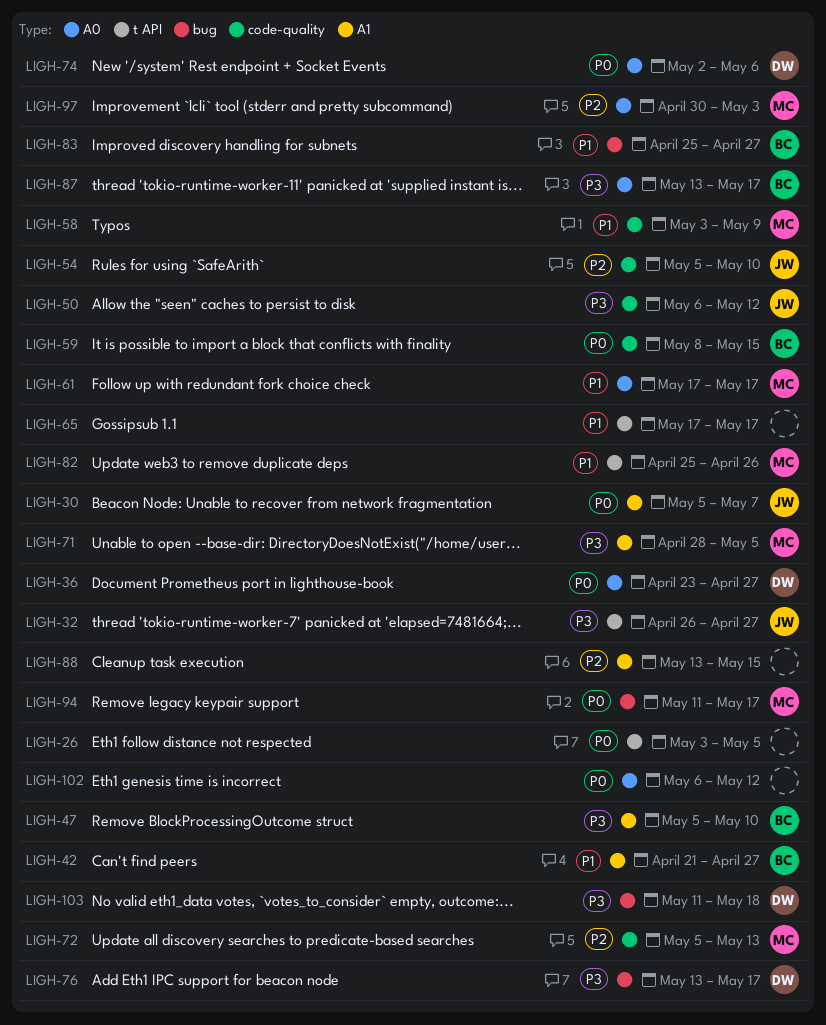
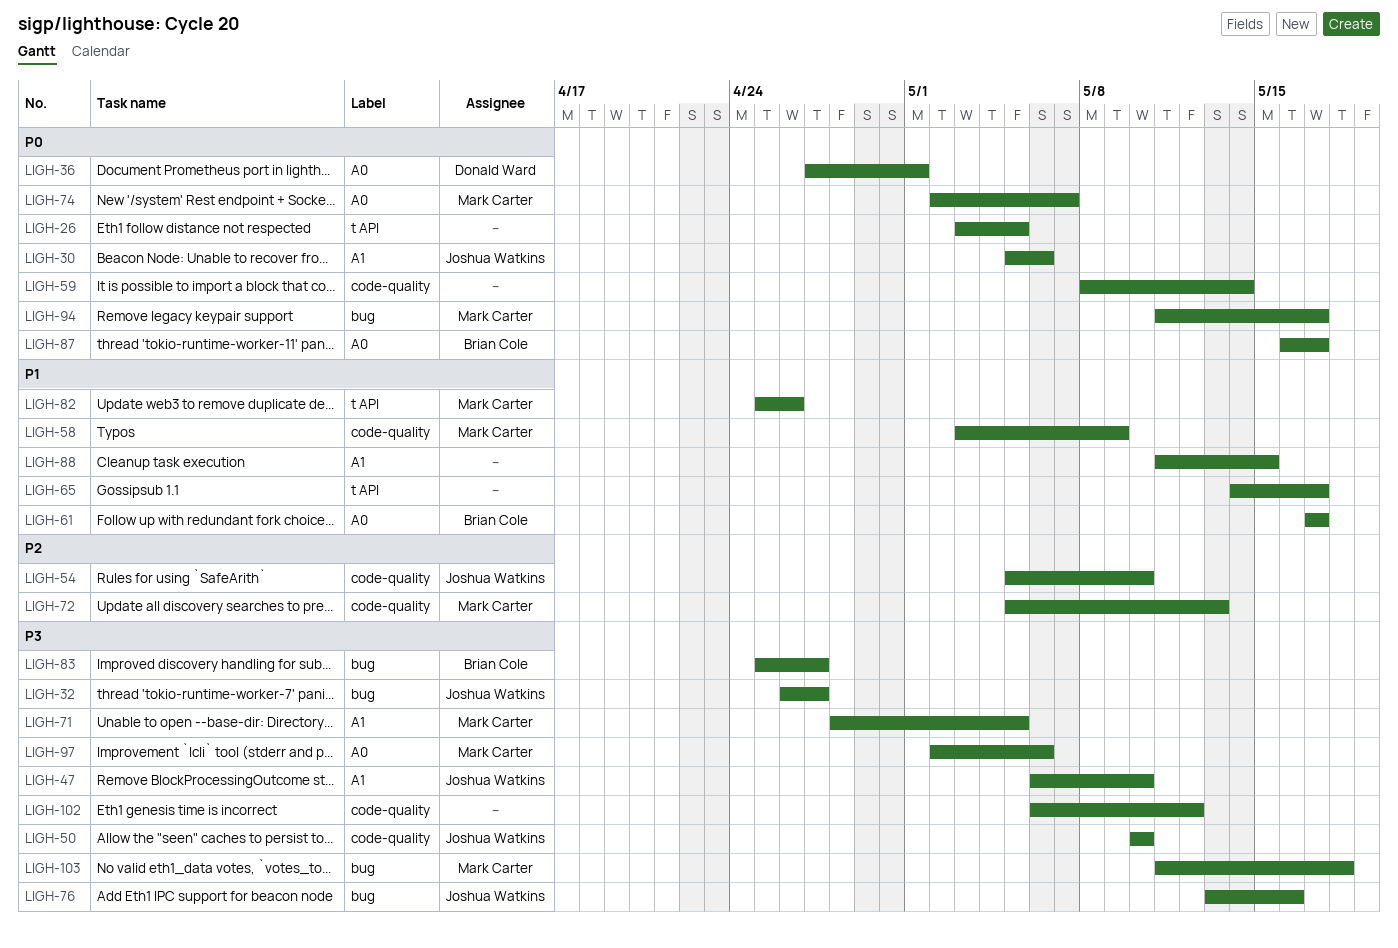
LIGH-30, due: May 7 -> May 6
LIGH-32, label: t API -> bug
LIGH-36, start: Apr 23 -> Apr 27
LIGH-36, due: Apr 27 -> May 1
LIGH-42: present -> none
LIGH-47, owner: Brian Cole -> Joshua Watkins
LIGH-47, start: May 5 -> May 6
LIGH-50, start: May 6 -> May 10
LIGH-50, due: May 12 -> May 10
LIGH-59, owner: Brian Cole -> none
LIGH-59, due: May 15 -> May 14
LIGH-61, owner: Mark Carter -> Brian Cole
LIGH-65, start: May 17 -> May 14
LIGH-74, owner: Donald Ward -> Mark Carter
LIGH-74, due: May 6 -> May 7
LIGH-76, owner: Donald Ward -> Joshua Watkins
LIGH-76, due: May 17 -> May 16
LIGH-83, priority: P1 -> P3
LIGH-87, priority: P3 -> P0
LIGH-87, start: May 13 -> May 16
LIGH-88, priority: P2 -> P1
LIGH-88, start: May 13 -> May 11
LIGH-97, priority: P2 -> P3
LIGH-97, start: Apr 30 -> May 2
LIGH-97, due: May 3 -> May 6
LIGH-102, priority: P0 -> P3
LIGH-102, label: A0 -> code-quality
LIGH-103, owner: Donald Ward -> Mark Carter

